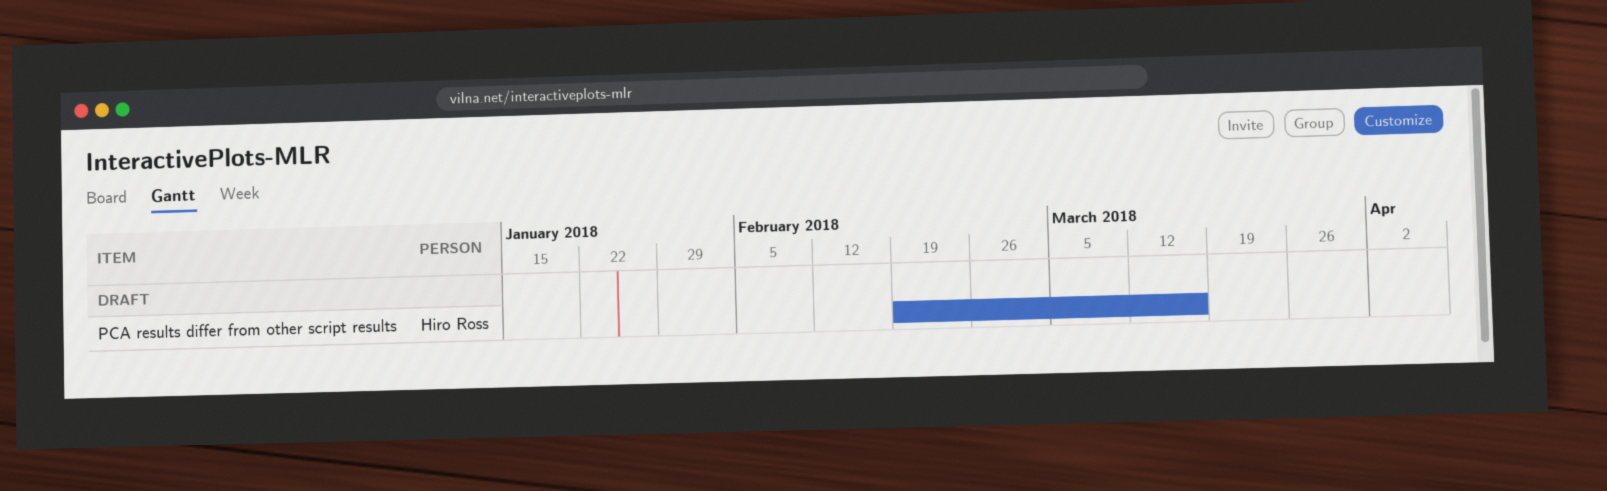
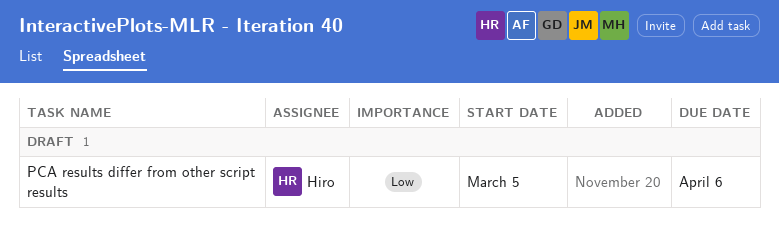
PCA results differ from other script results, start: Feb 19 -> Mar 5
PCA results differ from other script results, due: Mar 16 -> Apr 6

